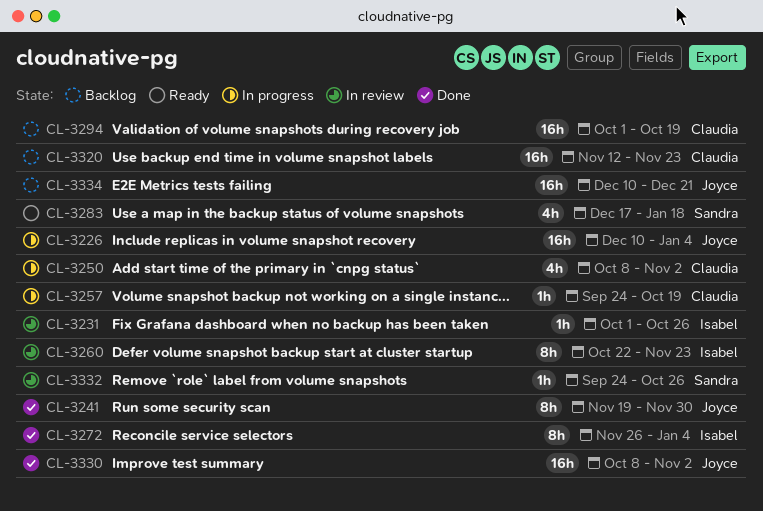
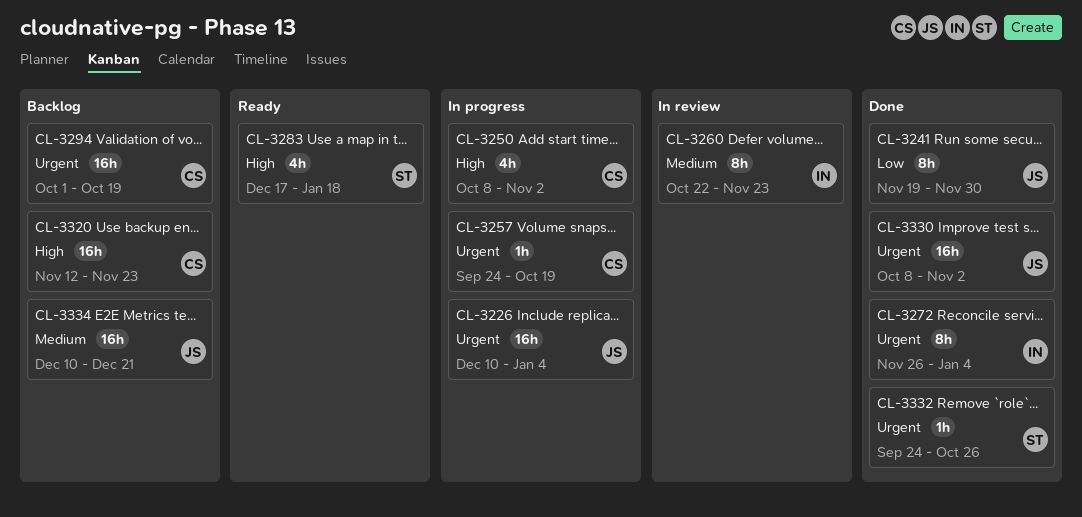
CL-3231: present -> none
CL-3332, status: In review -> Done

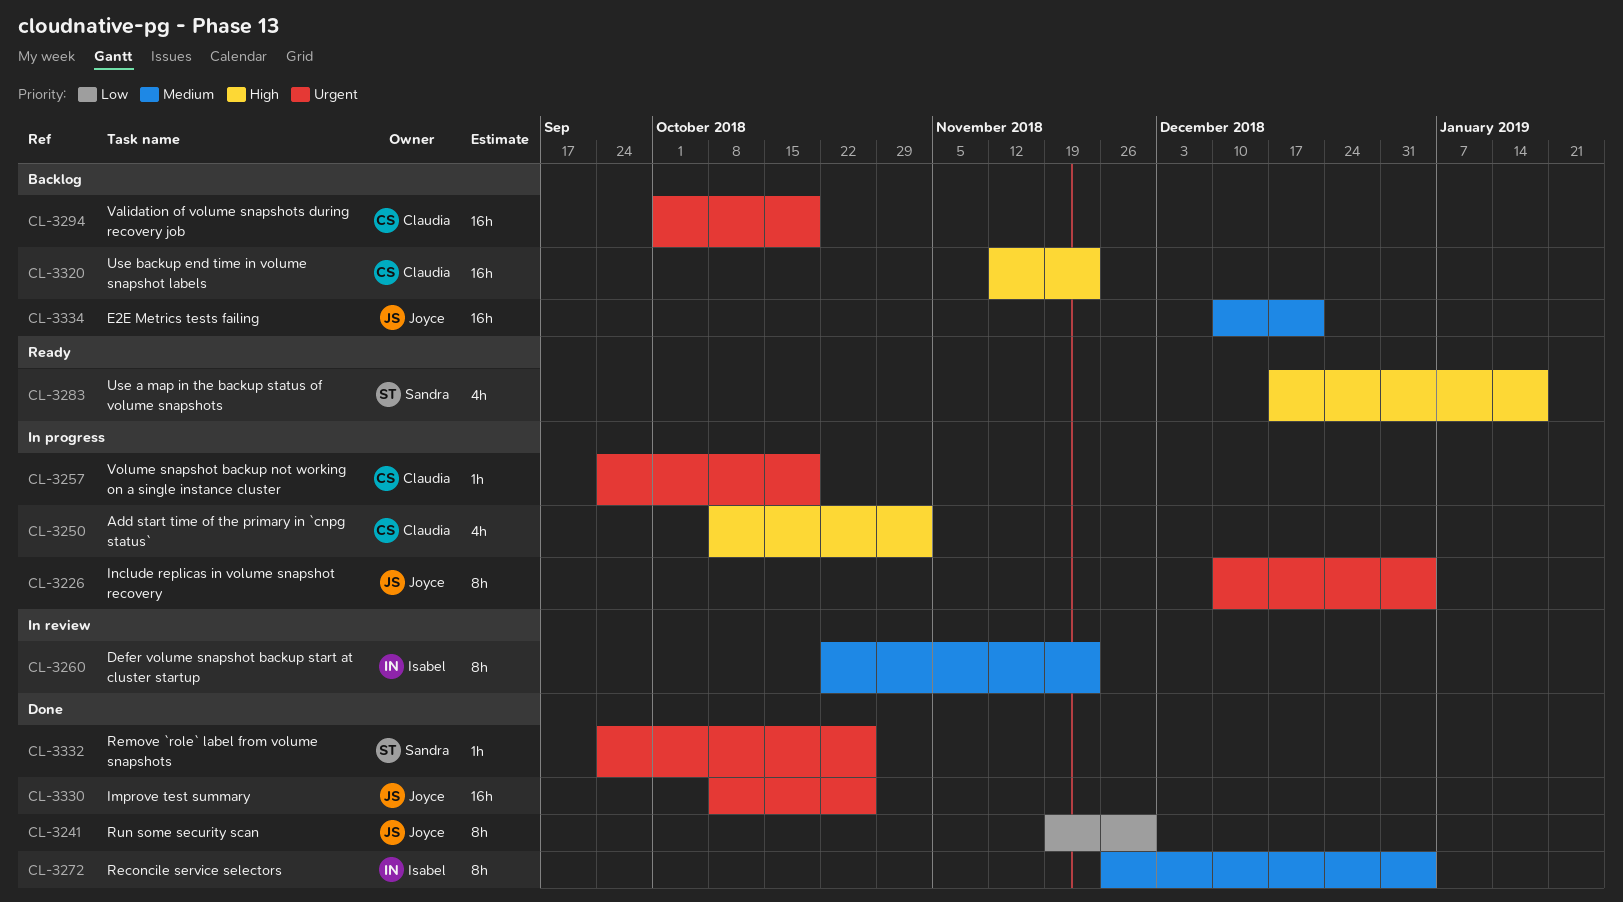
CL-3226, estimate: 16h -> 8h
CL-3272, priority: Urgent -> Medium
CL-3330, due: Nov 2 -> Oct 26

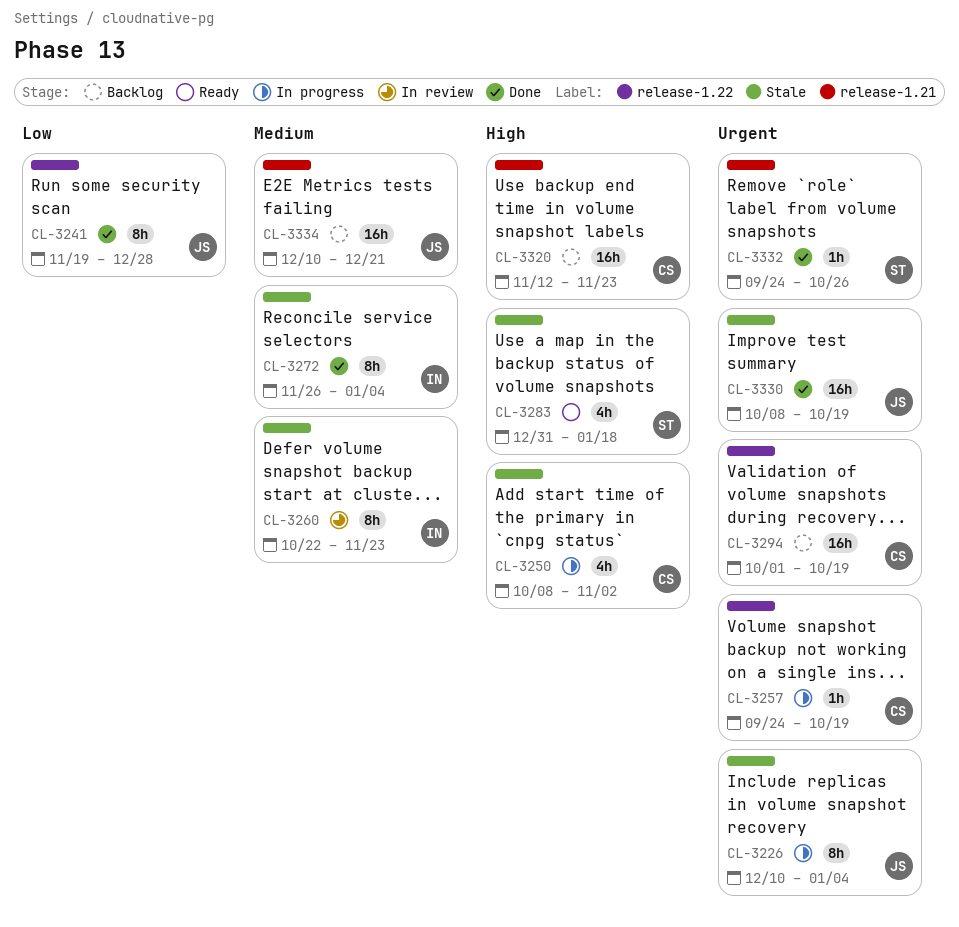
CL-3241, due: Nov 30 -> Dec 28
CL-3283, start: Dec 17 -> Dec 31
CL-3330, due: Oct 26 -> Oct 19

